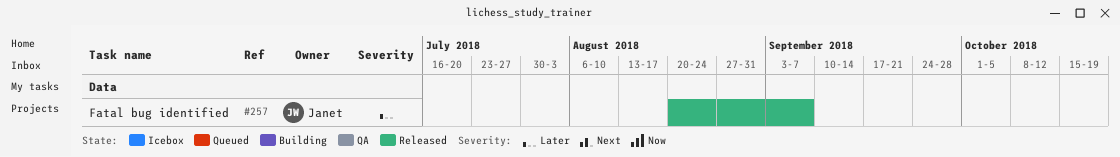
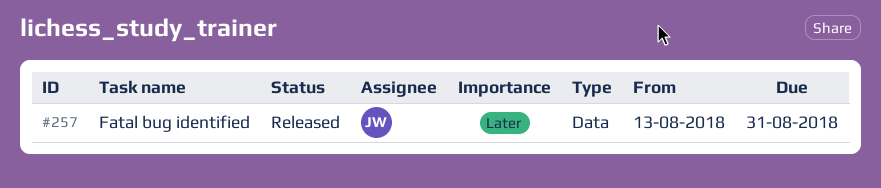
#257, start: Aug 20 -> Aug 13
#257, due: Sep 7 -> Aug 31

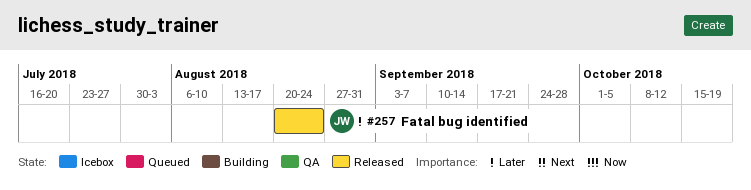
#257, start: Aug 13 -> Aug 20
#257, due: Aug 31 -> Aug 24

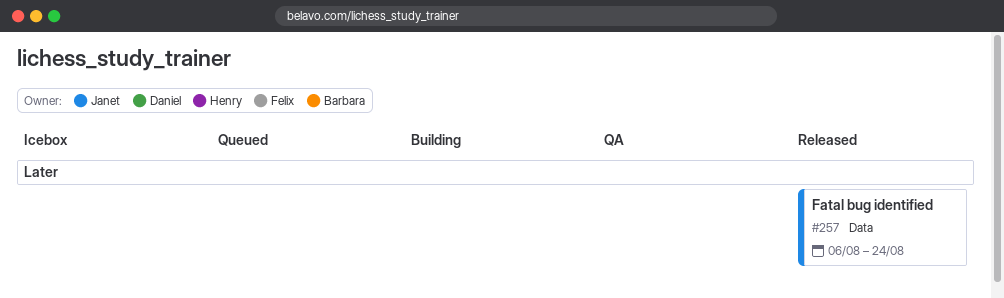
#257, start: Aug 20 -> Aug 6

